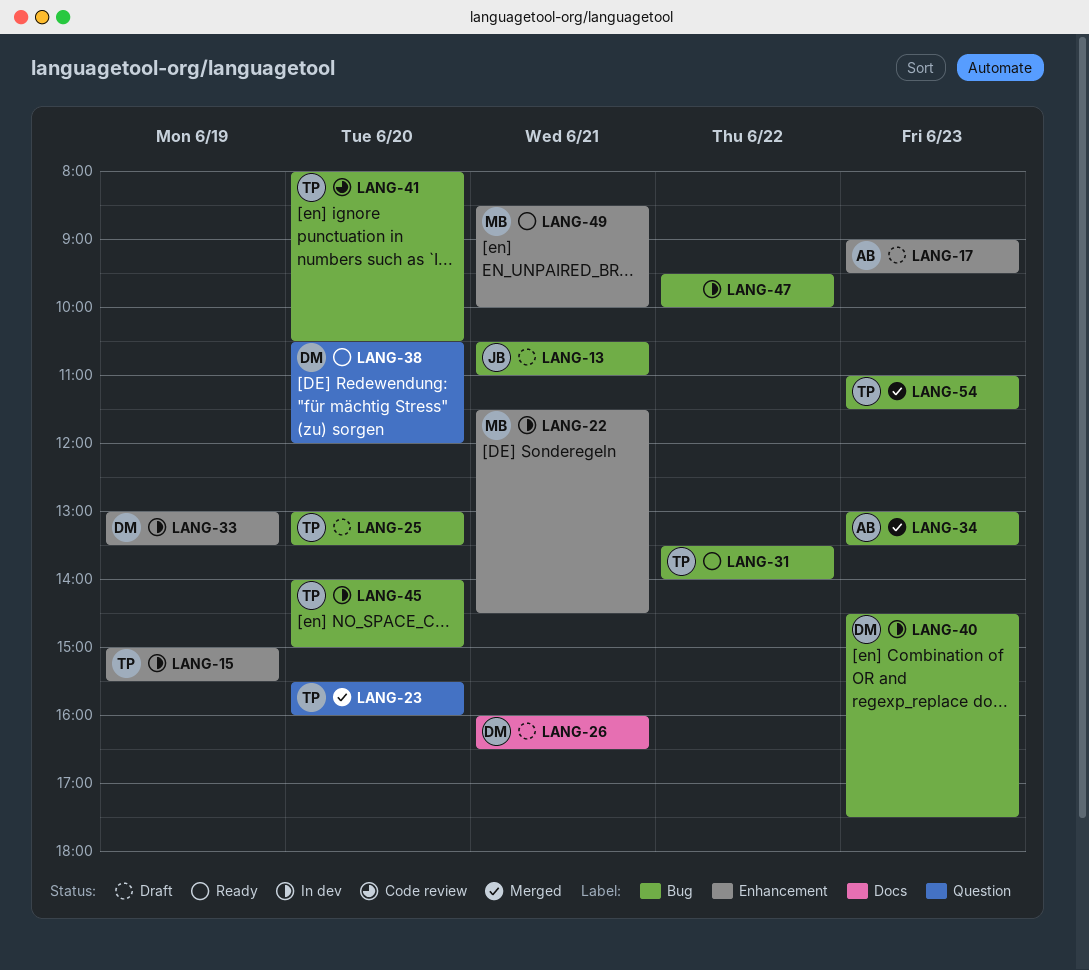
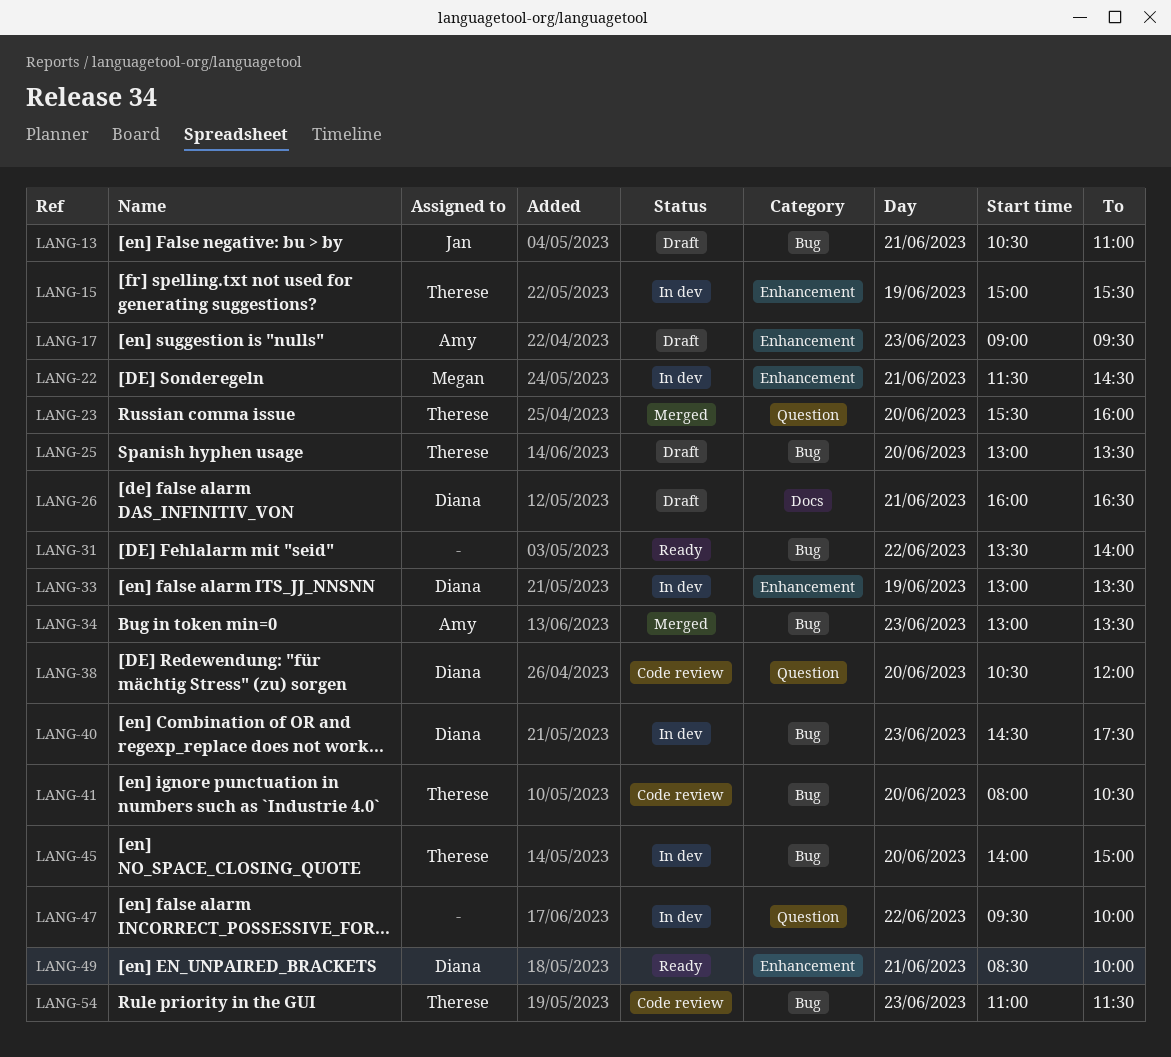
LANG-31, owner: Therese -> none
LANG-38, status: Ready -> Code review
LANG-47, label: Bug -> Question
LANG-49, owner: Megan -> Diana
LANG-54, status: Merged -> Code review

